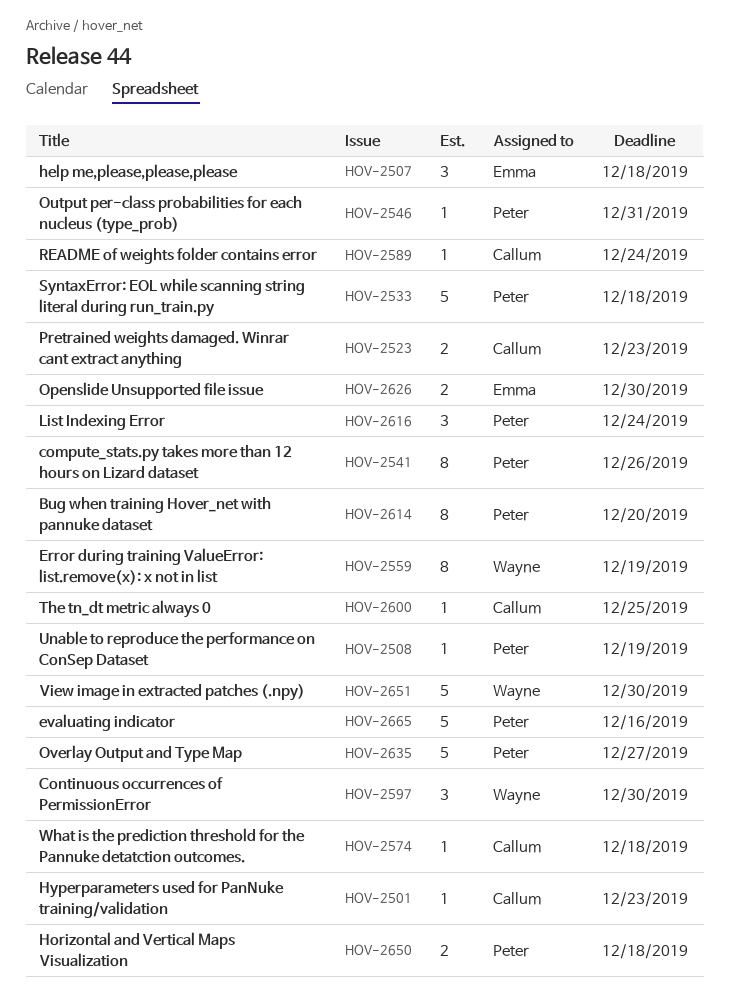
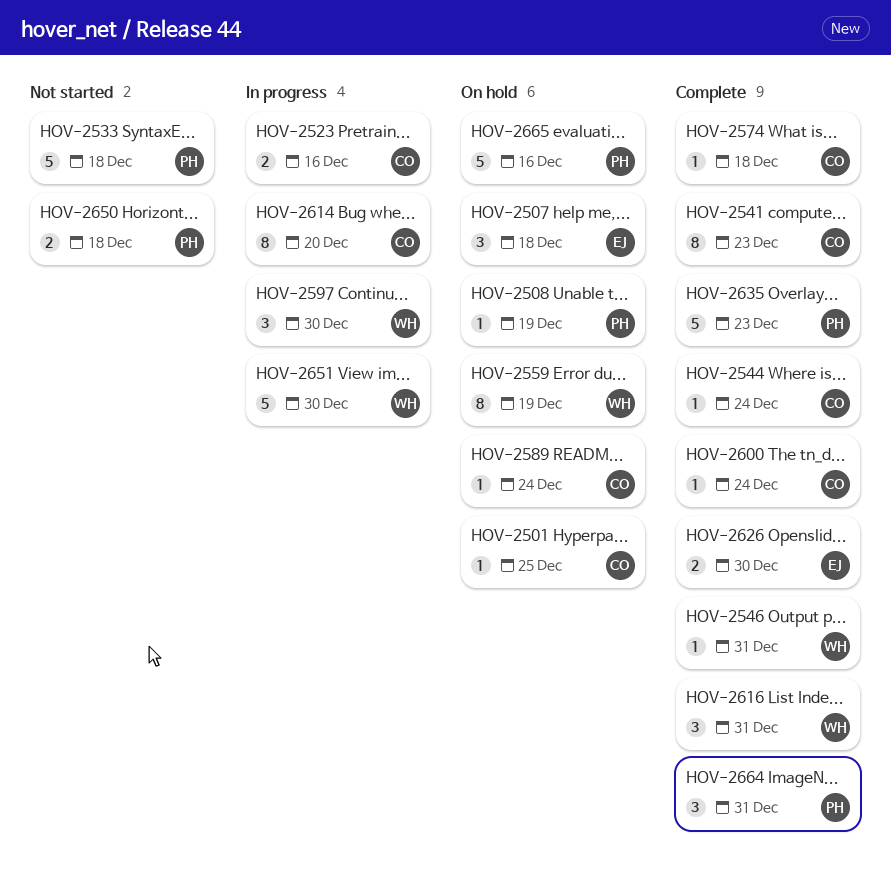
HOV-2501, due: Dec 23 -> Dec 25
HOV-2523, due: Dec 23 -> Dec 16
HOV-2541, owner: Peter -> Callum
HOV-2541, due: Dec 26 -> Dec 23
HOV-2544: none -> present
HOV-2546, owner: Peter -> Wayne
HOV-2600, due: Dec 25 -> Dec 24
HOV-2614, owner: Peter -> Callum
HOV-2616, owner: Peter -> Wayne
HOV-2616, due: Dec 24 -> Dec 31
HOV-2635, due: Dec 27 -> Dec 23
HOV-2664: none -> present

